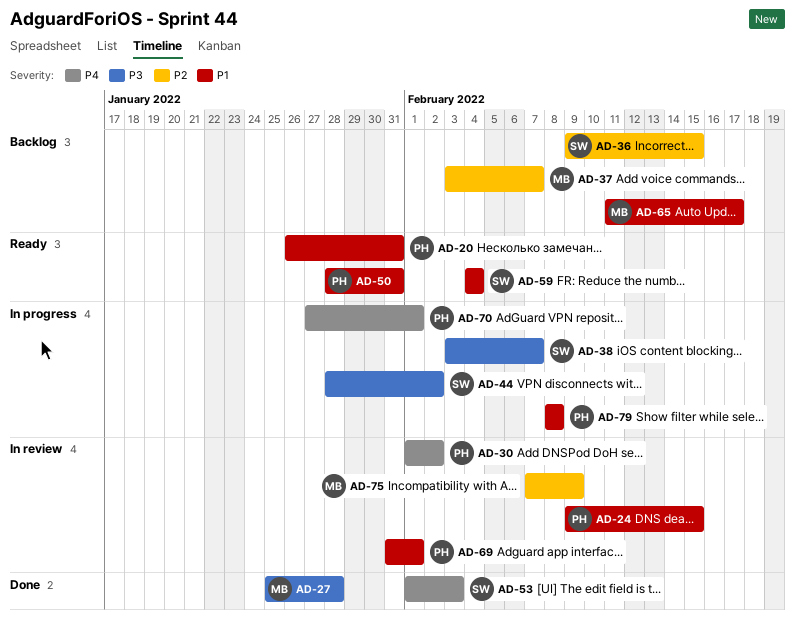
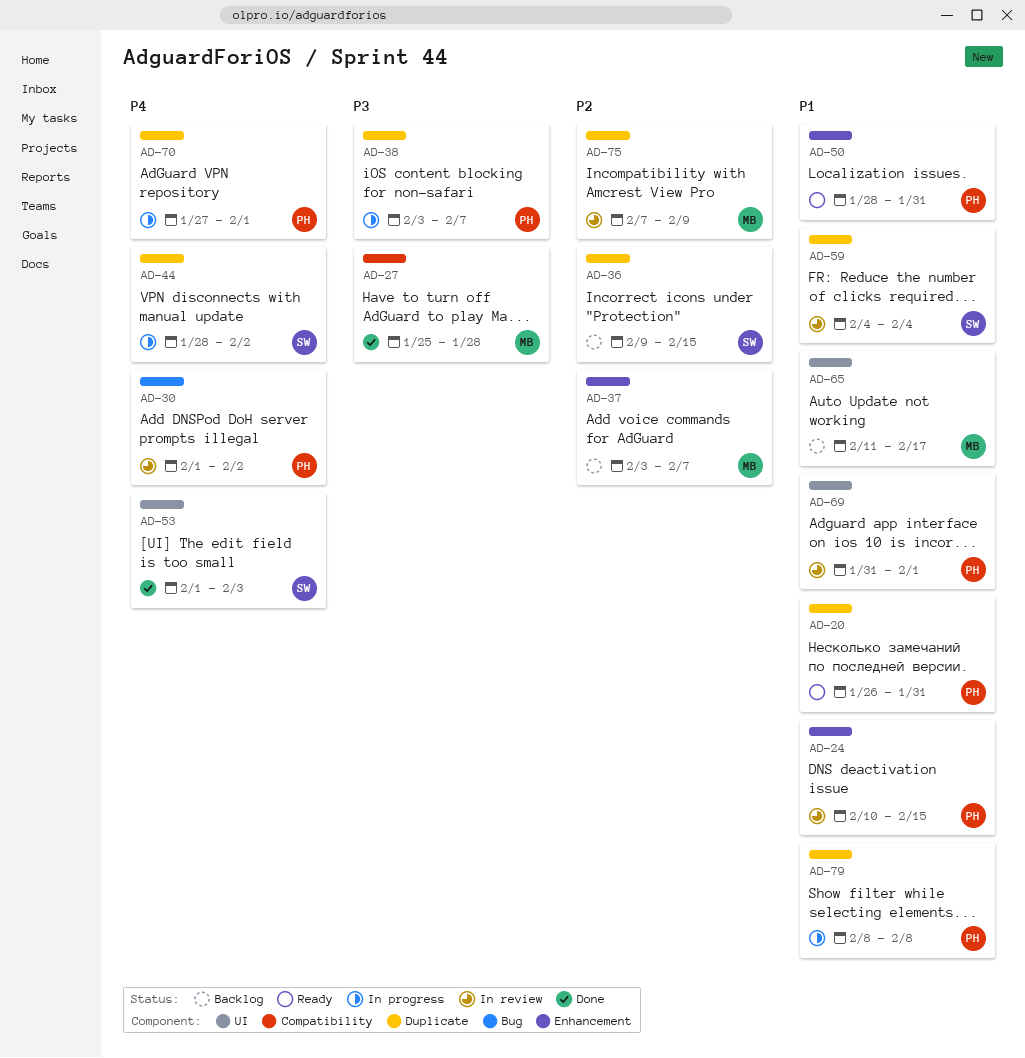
AD-24, start: Feb 9 -> Feb 10
AD-38, owner: SW -> PH
AD-44, priority: P3 -> P4
AD-59, status: Ready -> In review

